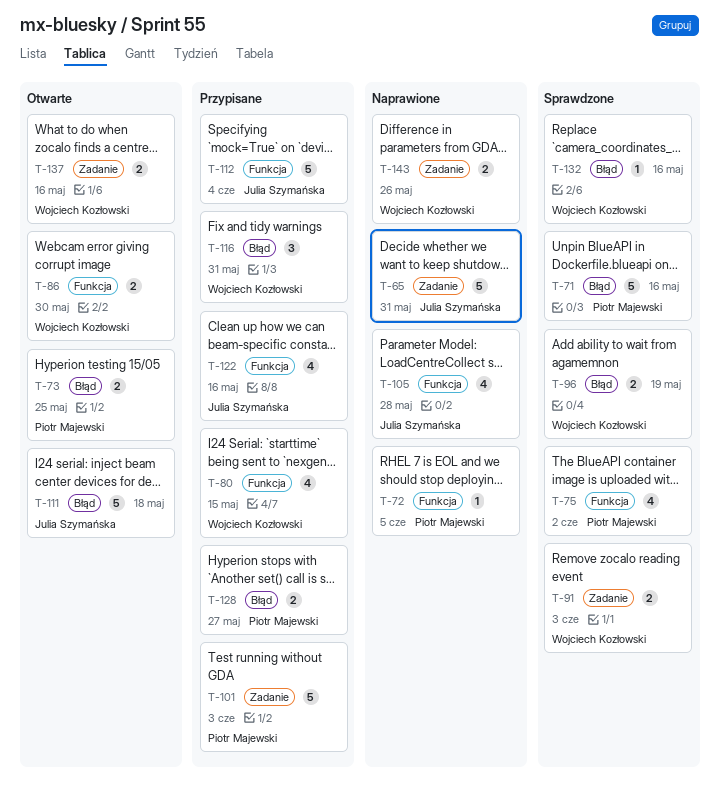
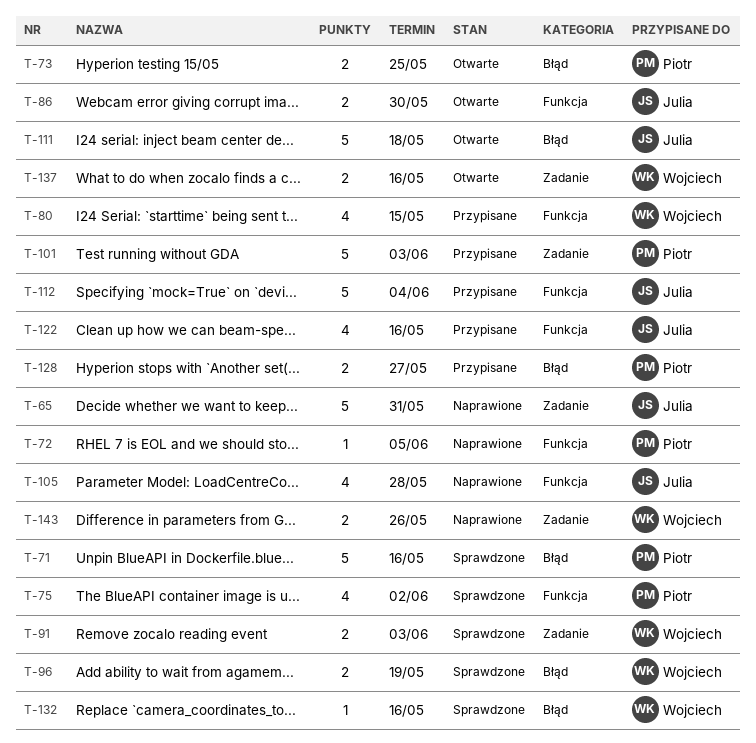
T-86, owner: Wojciech Kozłowski -> Julia Szymańska
T-116: present -> none

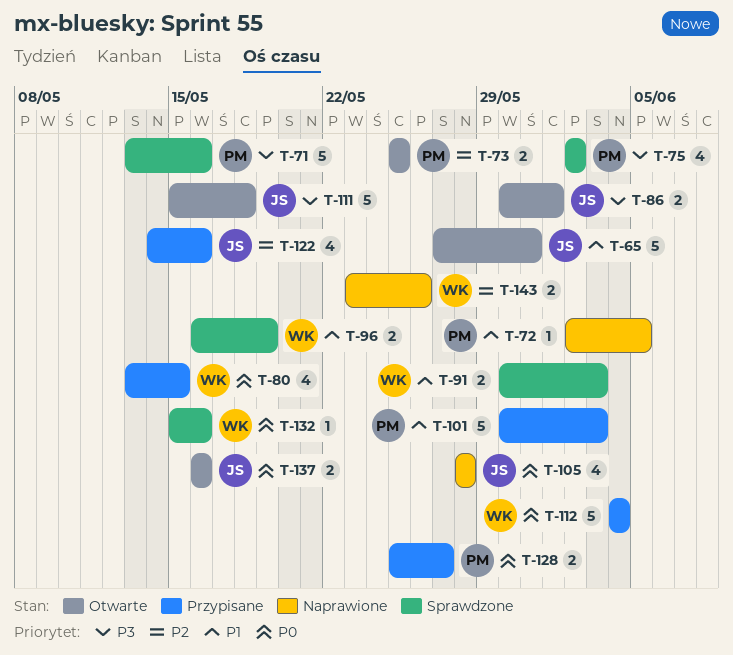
T-65, status: Naprawione -> Otwarte
T-86, due: May 30 -> Jun 1
T-112, owner: Julia -> Wojciech
T-137, owner: Wojciech -> Julia

